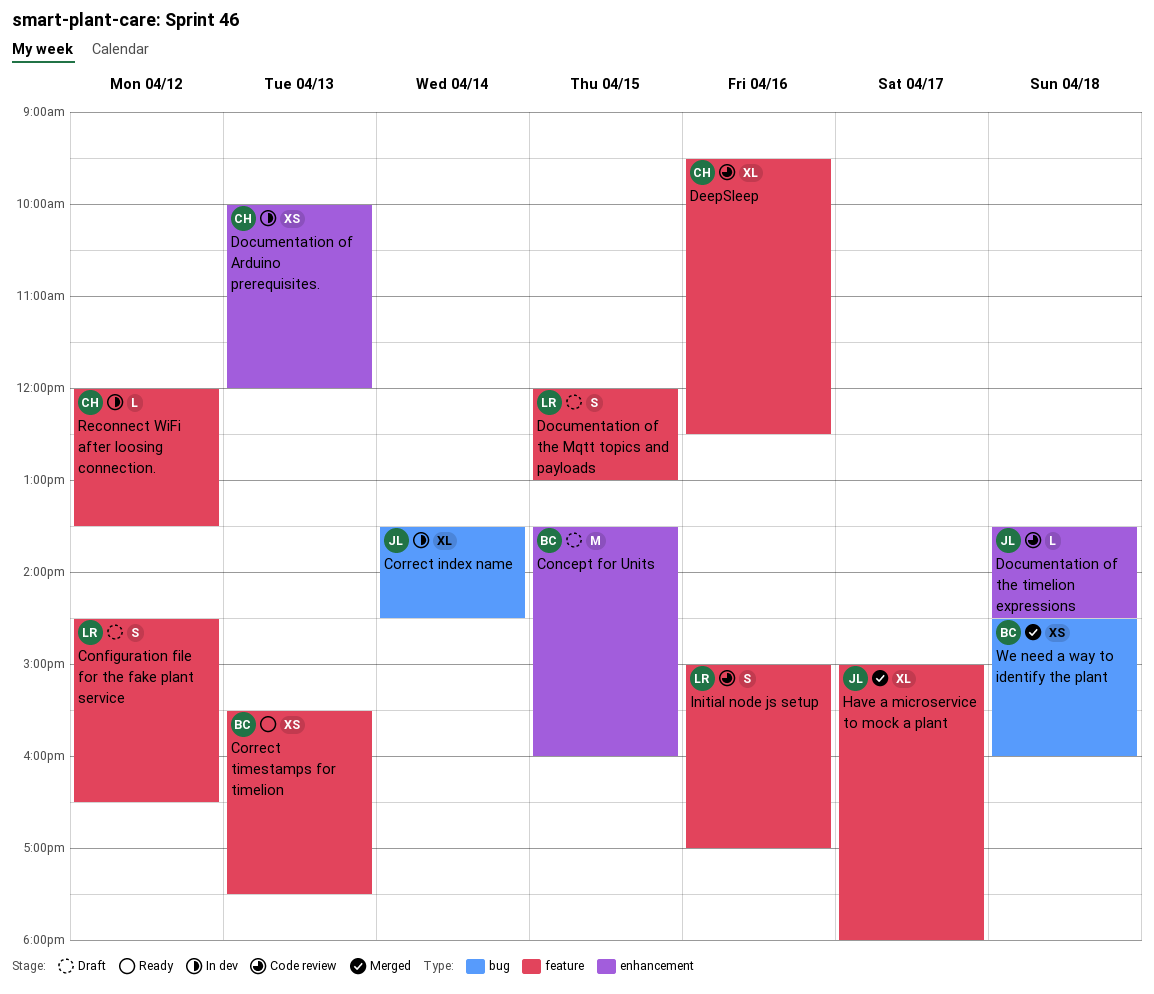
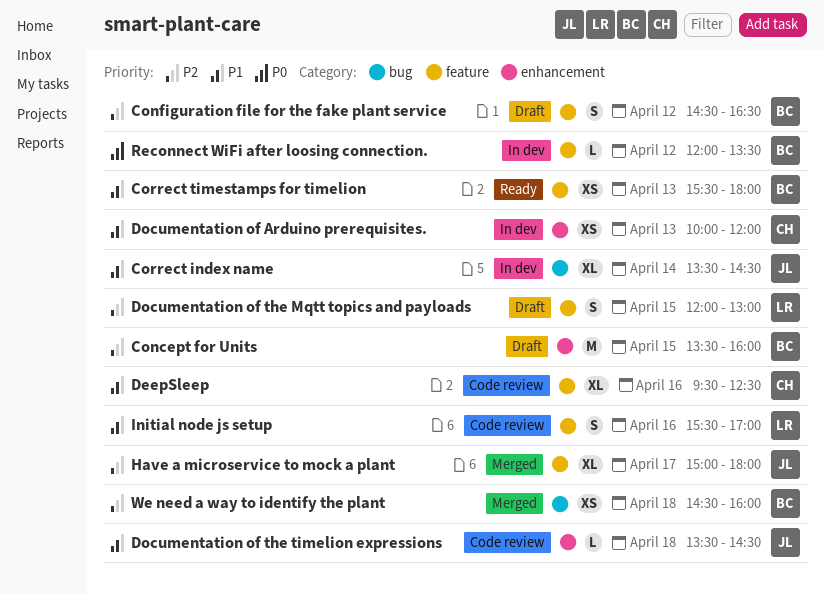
Configuration file for the fake plant service, owner: LR -> BC
Correct timestamps for timelion, ends: 17:30 -> 18:00
Initial node js setup, begins: 15:00 -> 15:30
Reconnect WiFi after loosing connection., owner: CH -> BC

